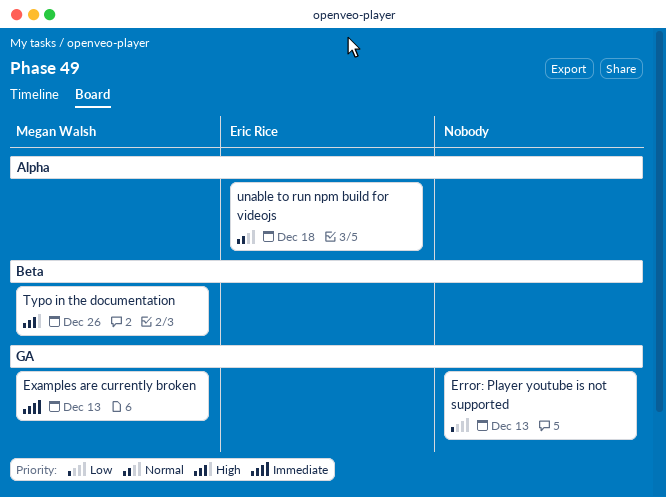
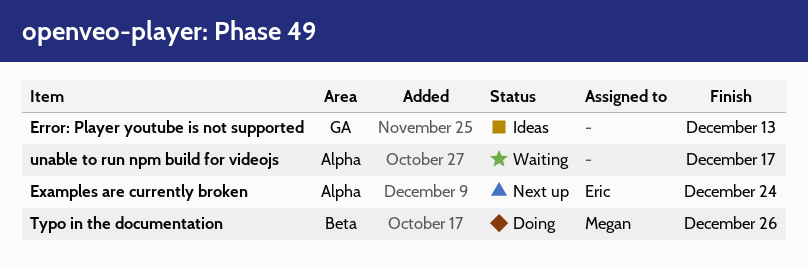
Examples are currently broken, owner: Megan Walsh -> Eric Rice
Examples are currently broken, label: GA -> Alpha
Examples are currently broken, due: Dec 13 -> Dec 24
unable to run npm build for videojs, owner: Eric Rice -> none
unable to run npm build for videojs, due: Dec 18 -> Dec 17

